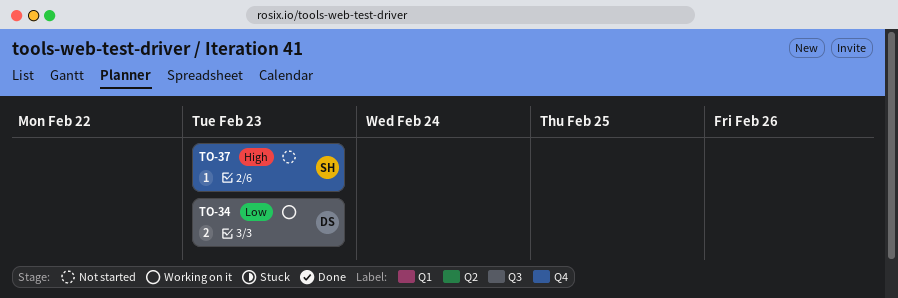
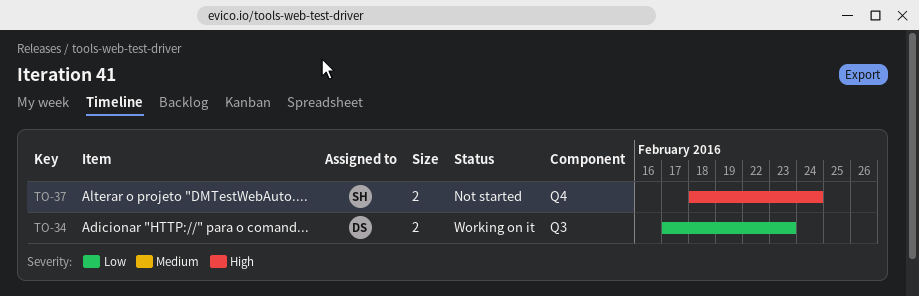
TO-37, estimate: 1 -> 2
TO-37, due: Feb 23 -> Feb 24

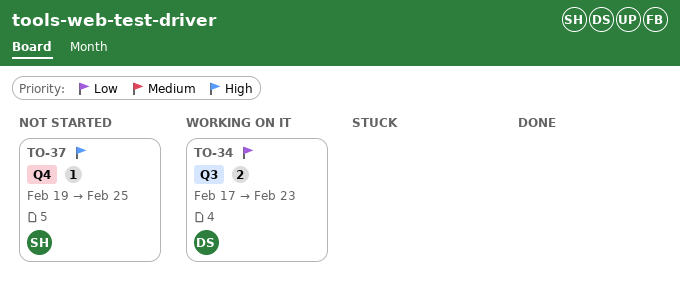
TO-37, estimate: 2 -> 1
TO-37, start: Feb 18 -> Feb 19
TO-37, due: Feb 24 -> Feb 25

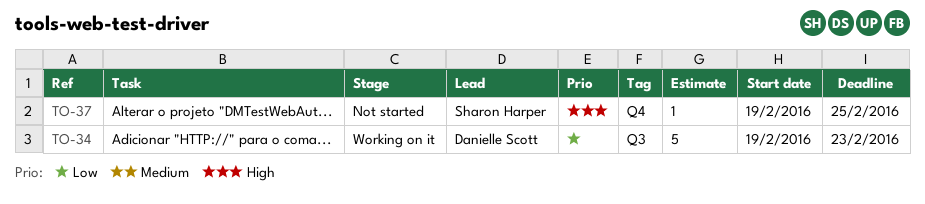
TO-34, estimate: 2 -> 5
TO-34, start: Feb 17 -> Feb 19

